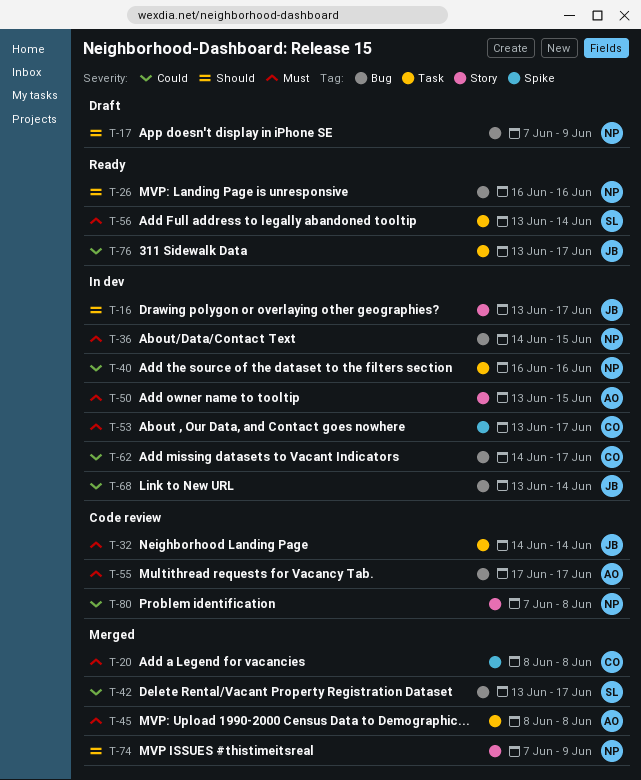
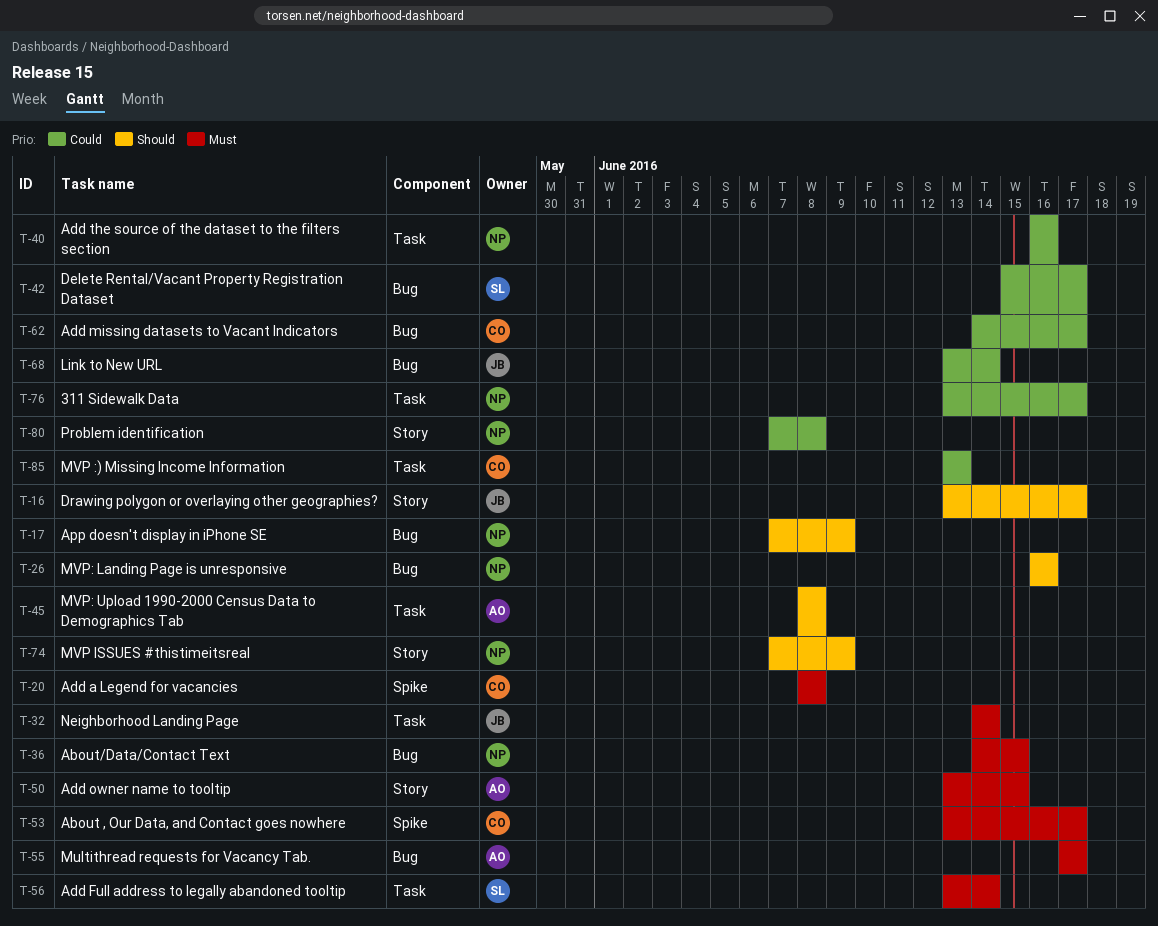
T-42, start: Jun 13 -> Jun 15
T-45, priority: Must -> Should
T-76, owner: JB -> NP
T-85: none -> present

